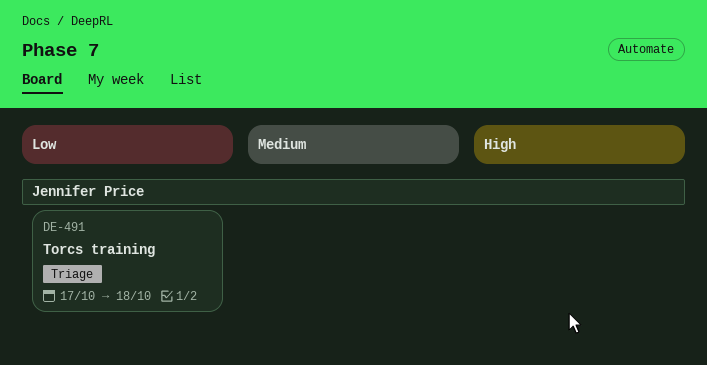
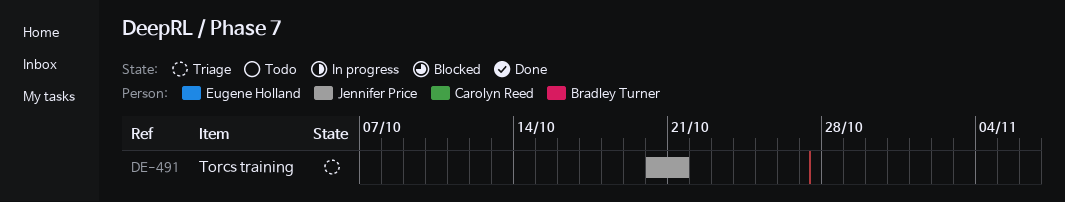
DE-491, start: Oct 17 -> Oct 20
DE-491, due: Oct 18 -> Oct 21

